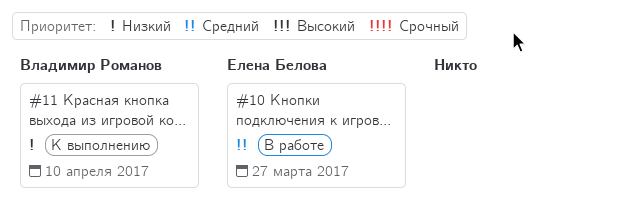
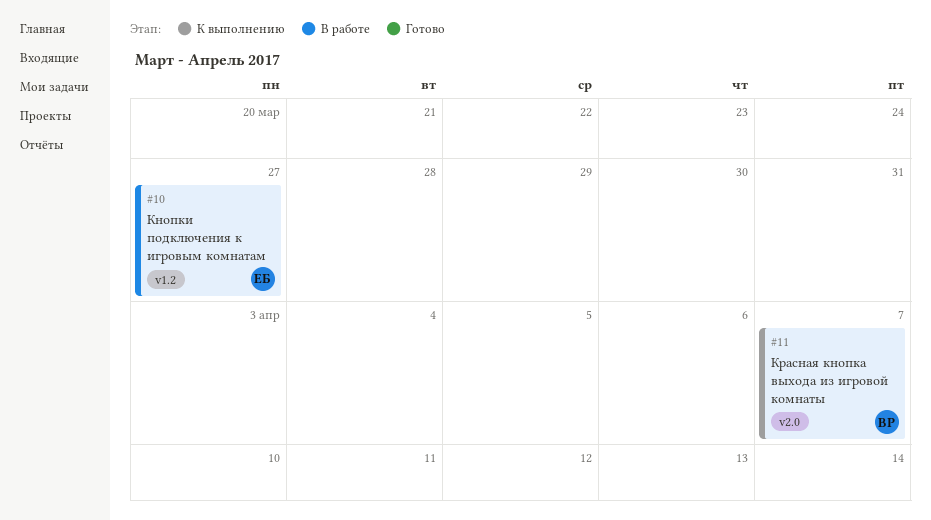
#11, due: Apr 10 -> Apr 7

